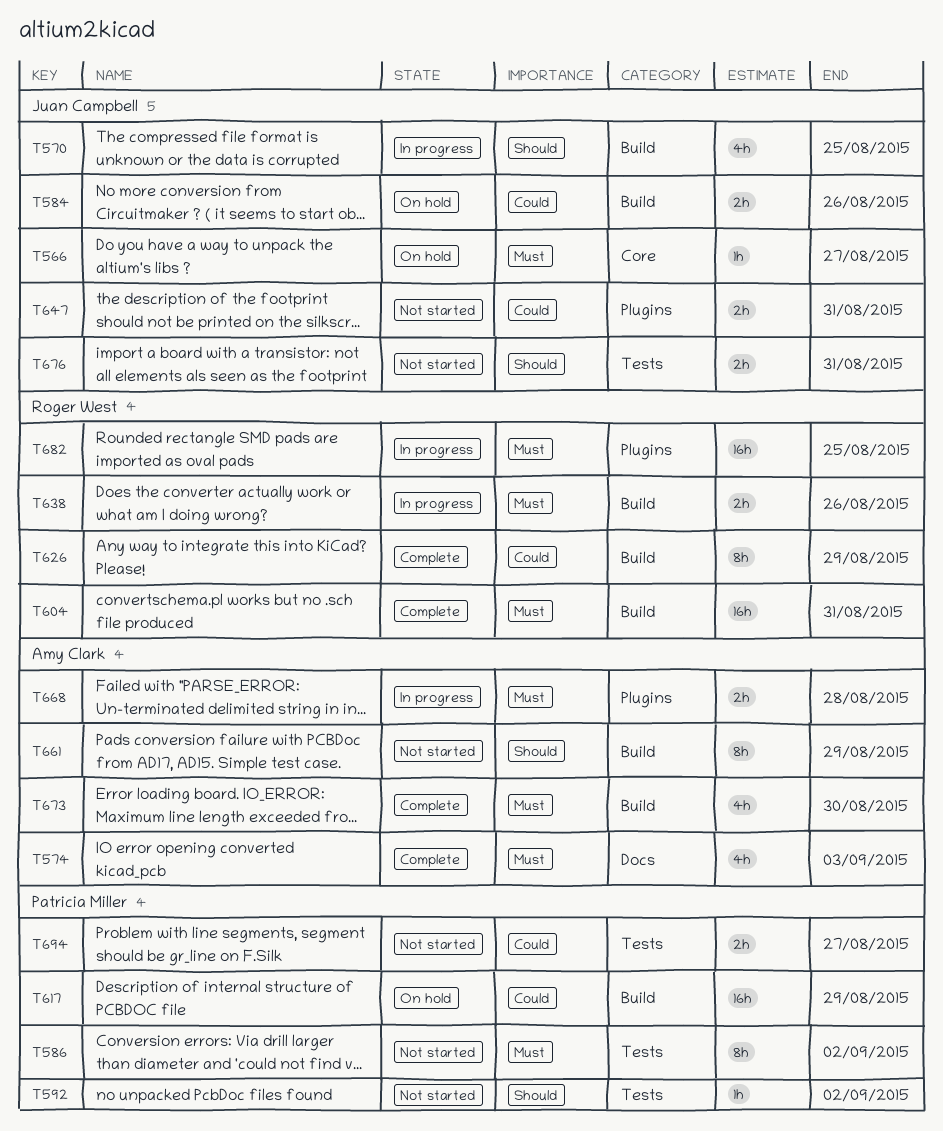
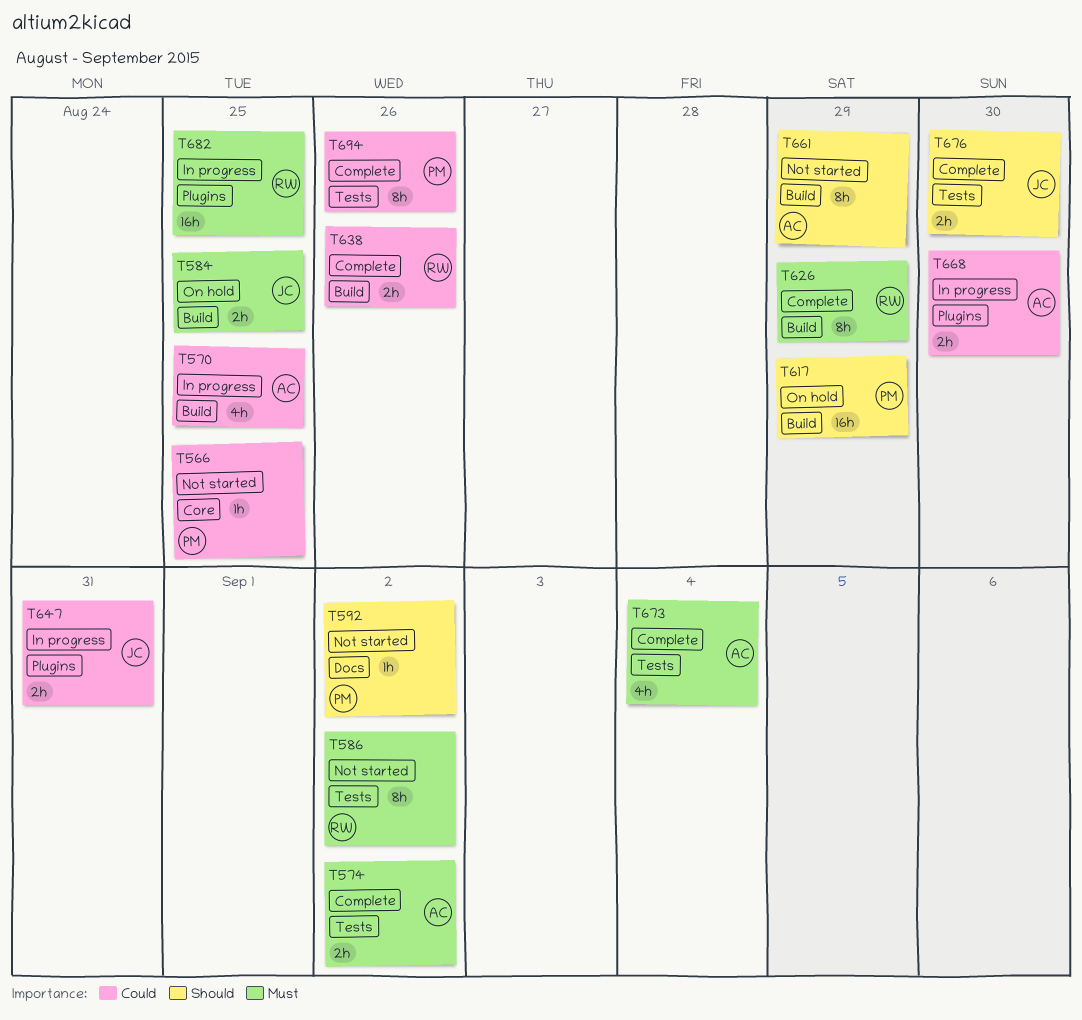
T566, status: On hold -> Not started
T566, owner: Juan Campbell -> Patricia Miller
T566, priority: Must -> Could
T566, due: Aug 27 -> Aug 25
T570, owner: Juan Campbell -> Amy Clark
T570, priority: Should -> Could
T574, label: Docs -> Tests
T574, estimate: 4h -> 2h
T574, due: Sep 3 -> Sep 2
T584, priority: Could -> Must
T584, due: Aug 26 -> Aug 25
T586, owner: Patricia Miller -> Roger West
T592, label: Tests -> Docs
T604: present -> none
T617, priority: Could -> Should
T626, priority: Could -> Must
T638, status: In progress -> Complete
T638, priority: Must -> Could
T647, status: Not started -> In progress
T668, priority: Must -> Could
T668, due: Aug 28 -> Aug 30
T673, label: Build -> Tests
T673, due: Aug 30 -> Sep 4
T676, status: Not started -> Complete
T676, due: Aug 31 -> Aug 30
T694, status: Not started -> Complete
T694, estimate: 2h -> 8h
T694, due: Aug 27 -> Aug 26

